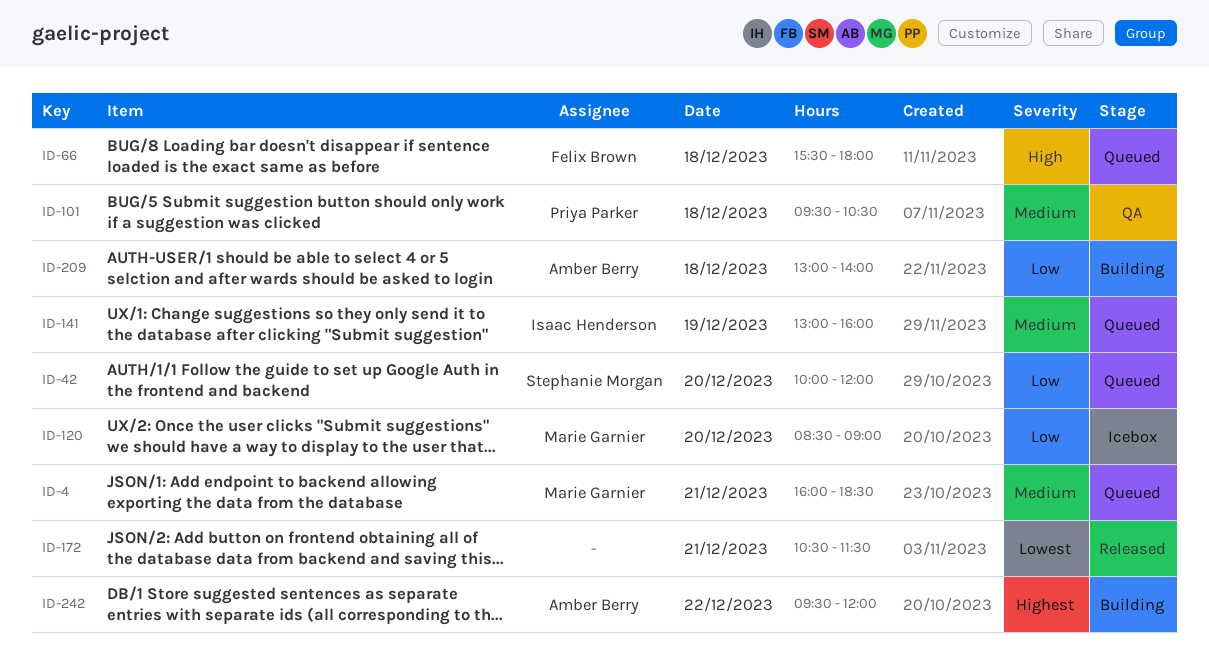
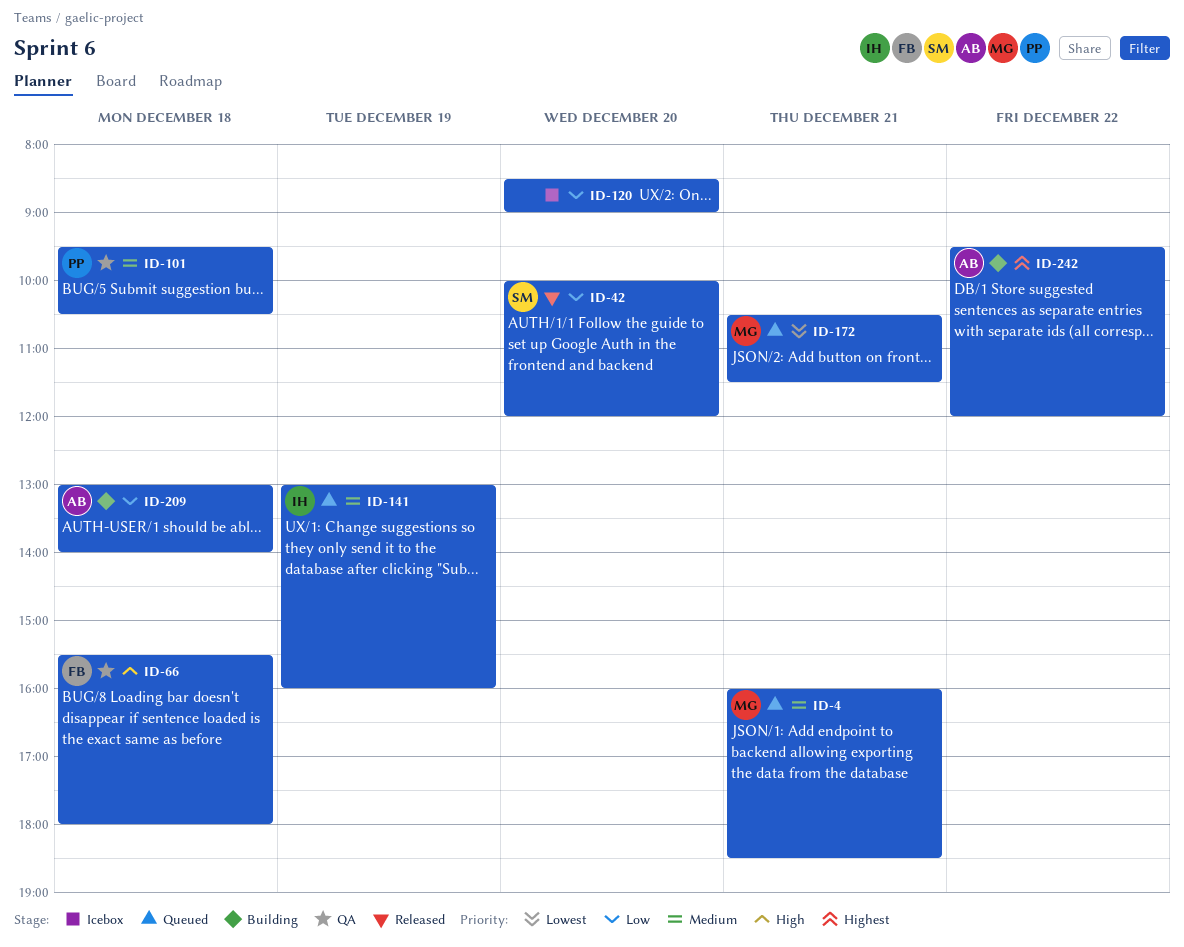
ID-42, status: Queued -> Released
ID-66, status: Queued -> QA
ID-120, owner: Marie Garnier -> none
ID-172, status: Released -> Queued
ID-172, owner: none -> Marie Garnier

